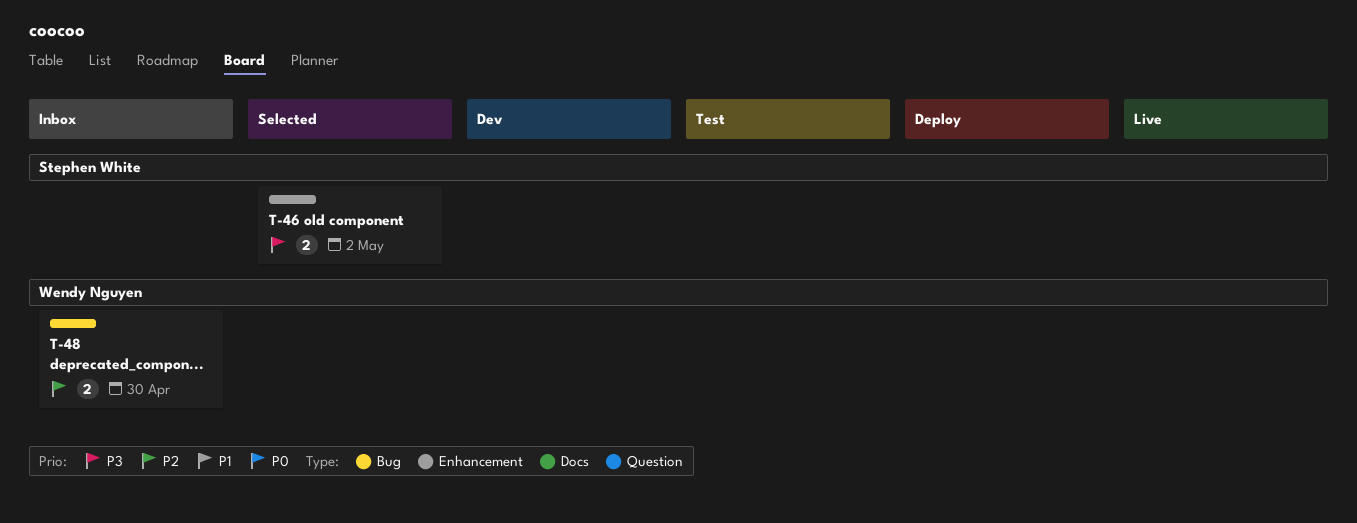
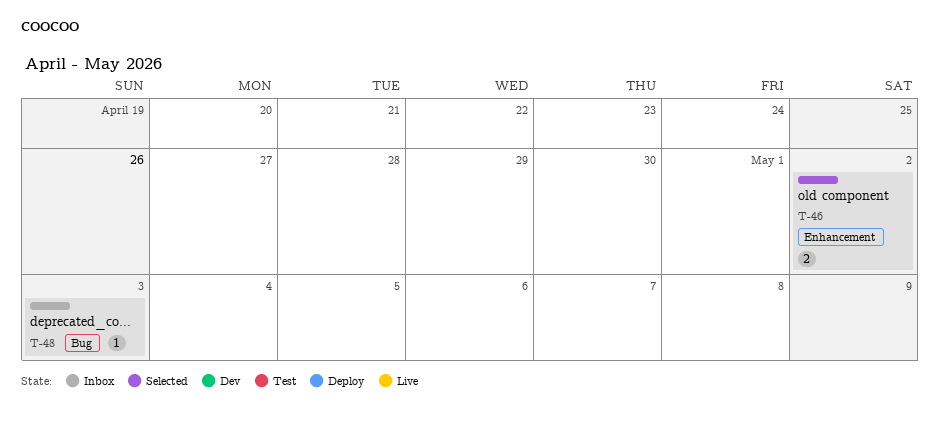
T-48, estimate: 2 -> 1
T-48, due: Apr 30 -> May 3

